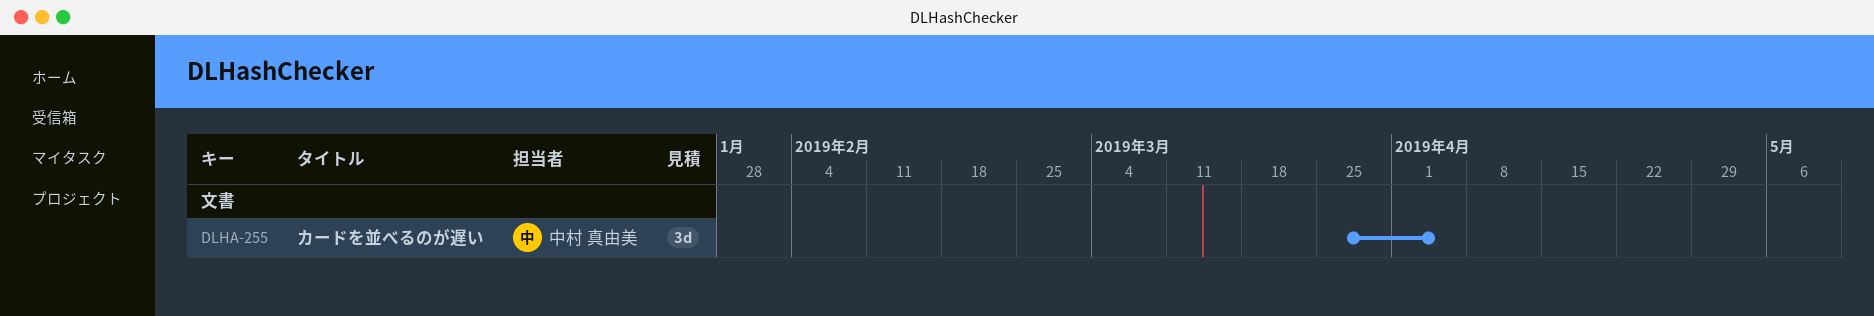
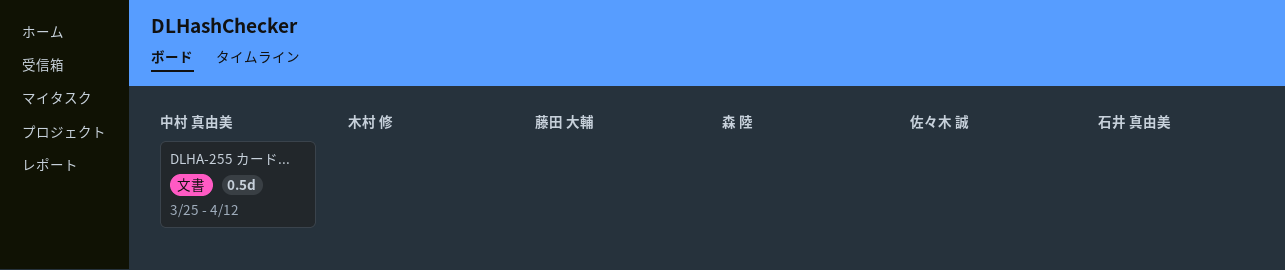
DLHA-255, estimate: 3d -> 0.5d
DLHA-255, due: Apr 5 -> Apr 12

